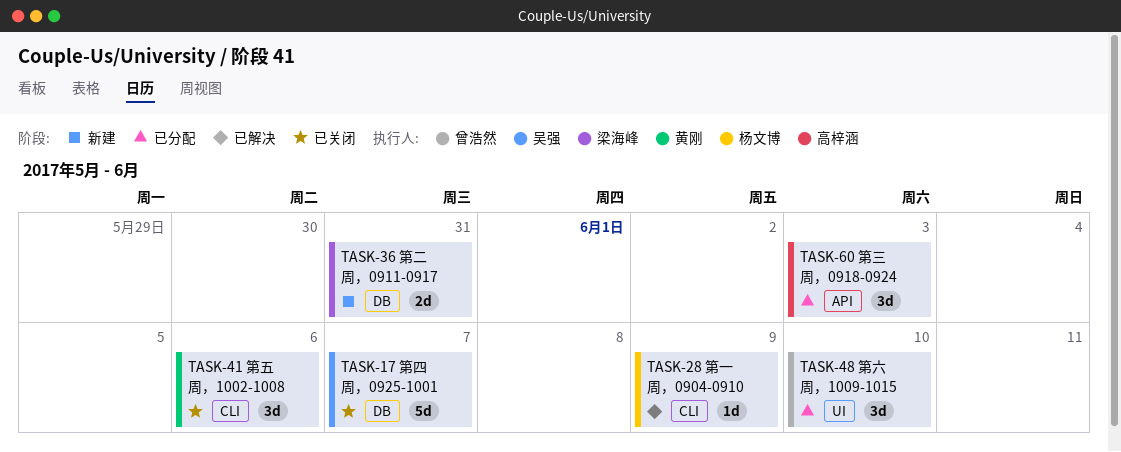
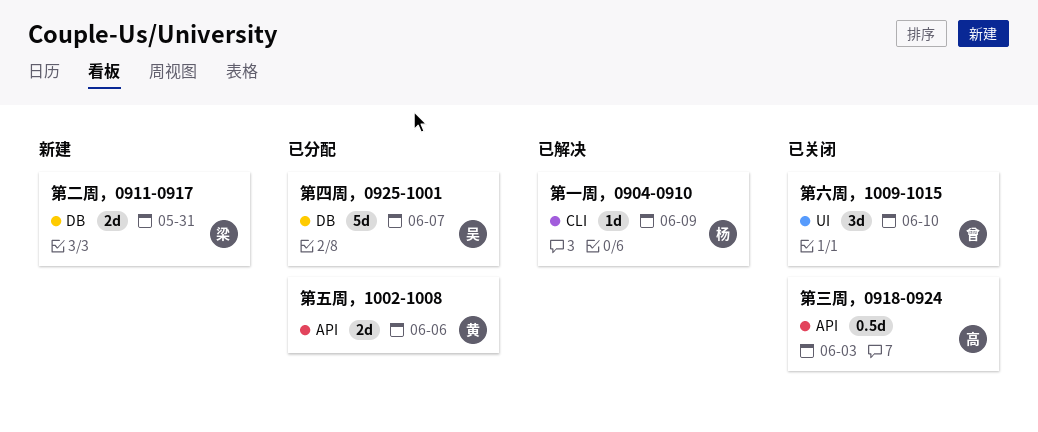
第三周，0918-0924, status: 已分配 -> 已关闭
第三周，0918-0924, estimate: 3d -> 0.5d
第五周，1002-1008, status: 已关闭 -> 已分配
第五周，1002-1008, label: CLI -> API
第五周，1002-1008, estimate: 3d -> 2d
第六周，1009-1015, status: 已分配 -> 已关闭
第四周，0925-1001, status: 已关闭 -> 已分配

